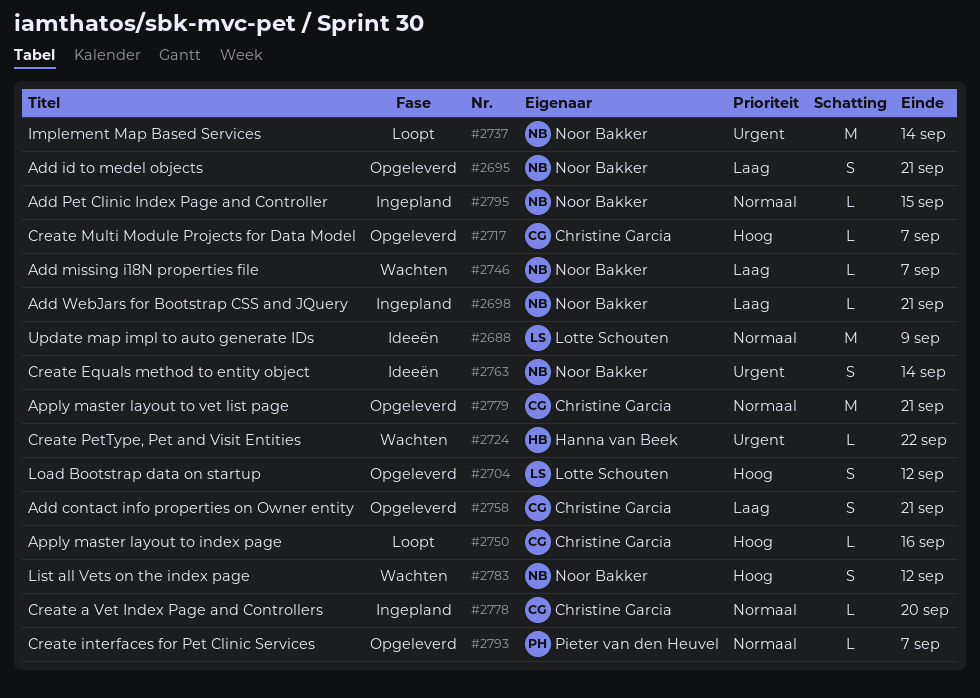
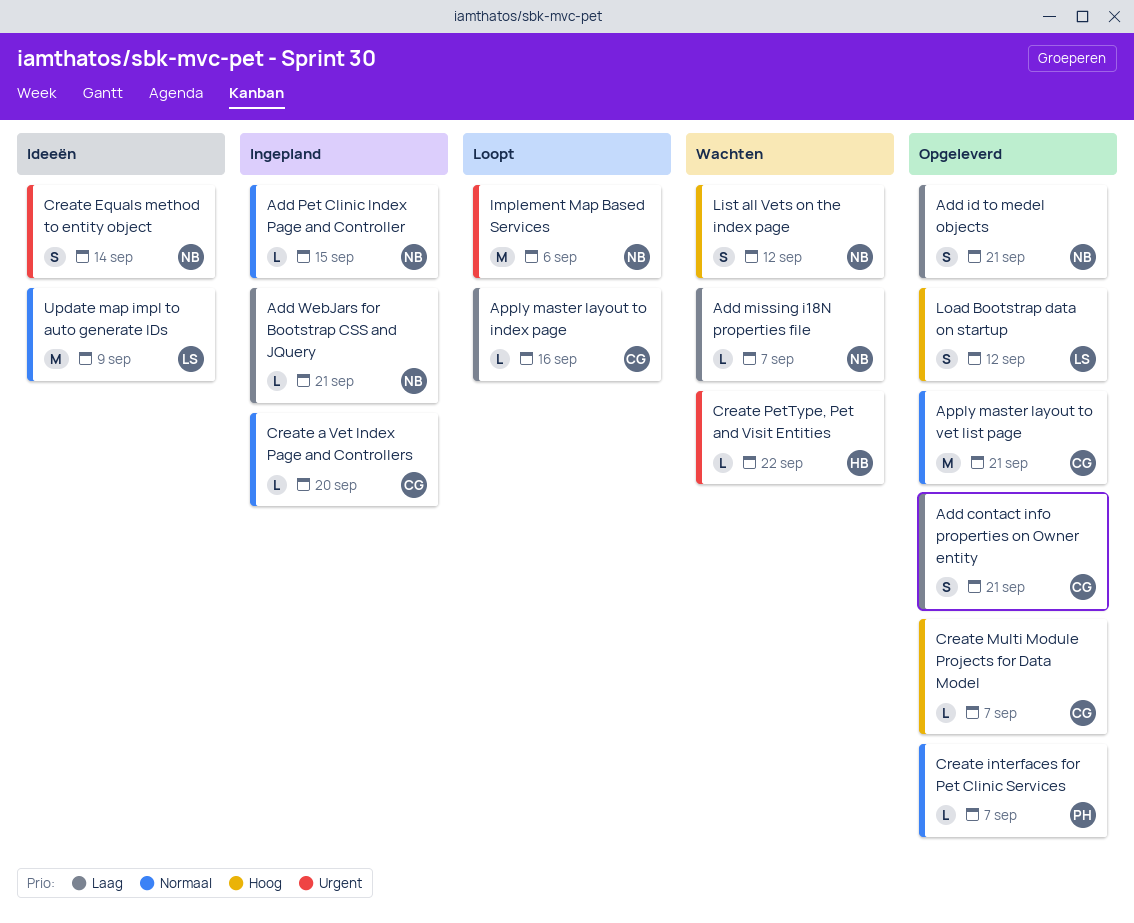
Apply master layout to index page, priority: Hoog -> Laag
Implement Map Based Services, due: Sep 14 -> Sep 6

